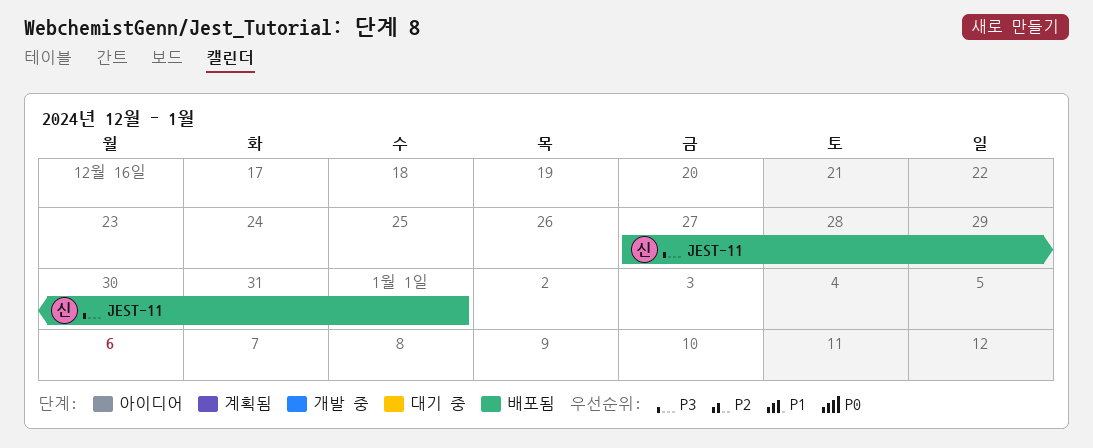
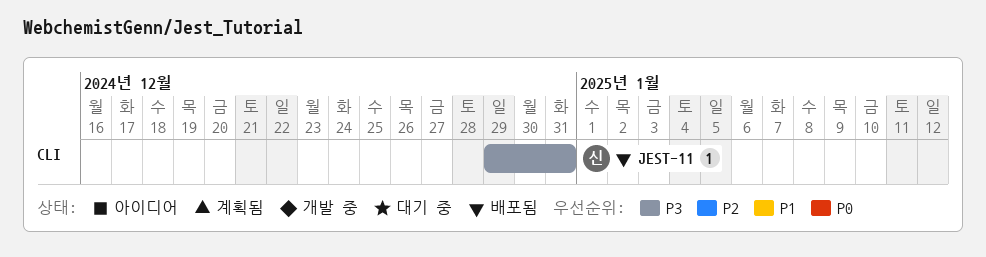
JEST-11, start: Dec 27 -> Dec 29
JEST-11, due: Jan 1 -> Dec 31

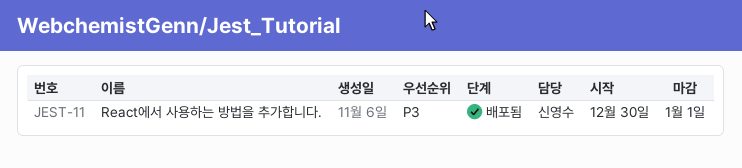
JEST-11, start: Dec 29 -> Dec 30
JEST-11, due: Dec 31 -> Jan 1

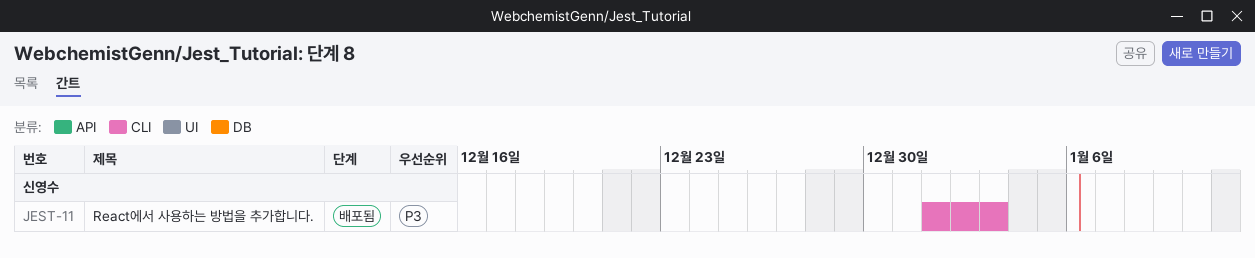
JEST-11, start: Dec 30 -> Jan 1
JEST-11, due: Jan 1 -> Jan 3

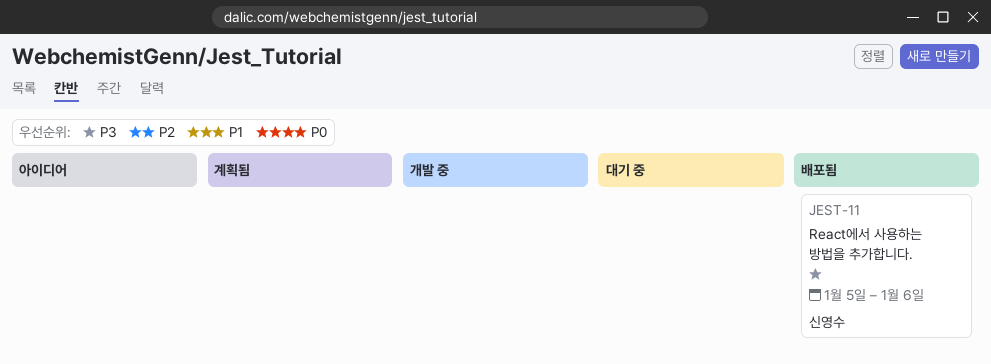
JEST-11, start: Jan 1 -> Jan 5
JEST-11, due: Jan 3 -> Jan 6

